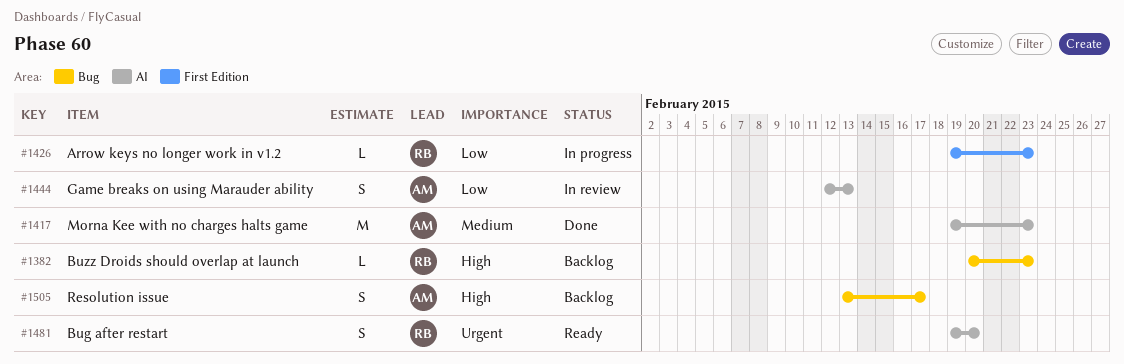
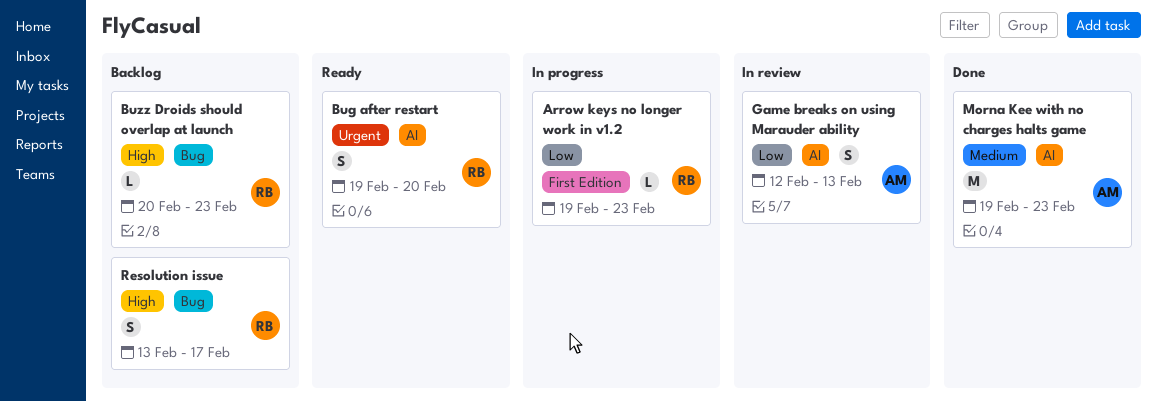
Resolution issue, owner: AM -> RB

